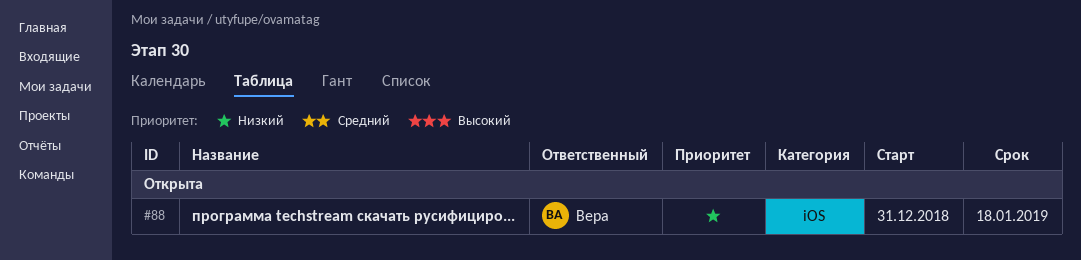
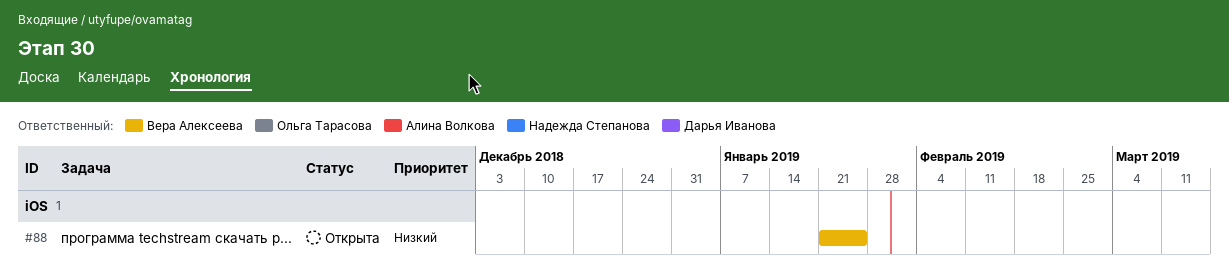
#88, start: Dec 31 -> Jan 21
#88, due: Jan 18 -> Jan 25

